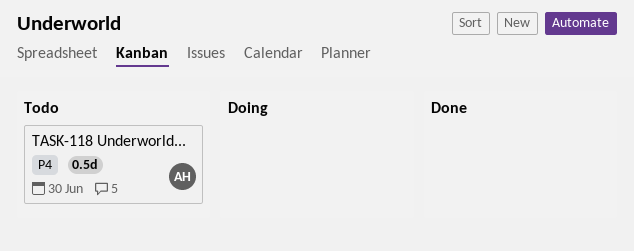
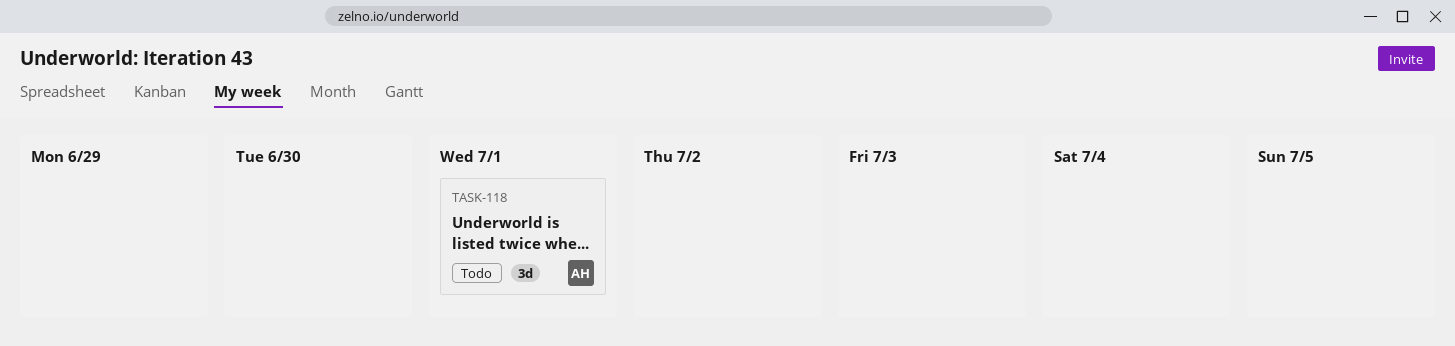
TASK-118, estimate: 0.5d -> 3d
TASK-118, due: Jun 30 -> Jul 1

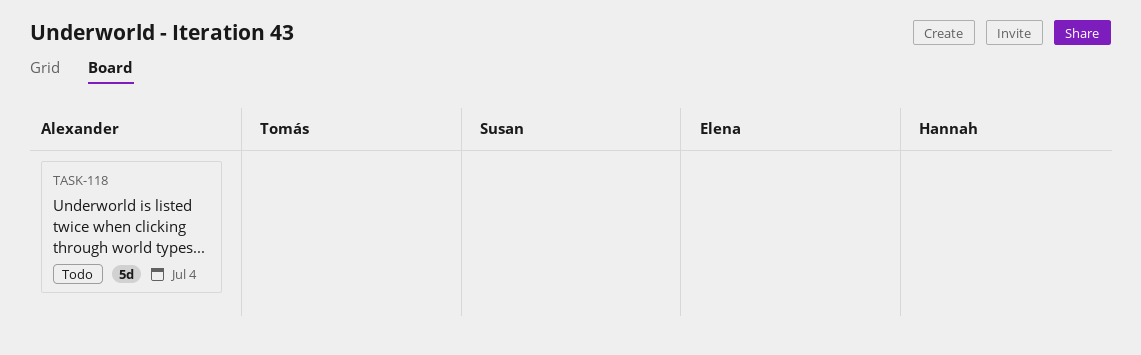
TASK-118, estimate: 3d -> 5d
TASK-118, due: Jul 1 -> Jul 4

